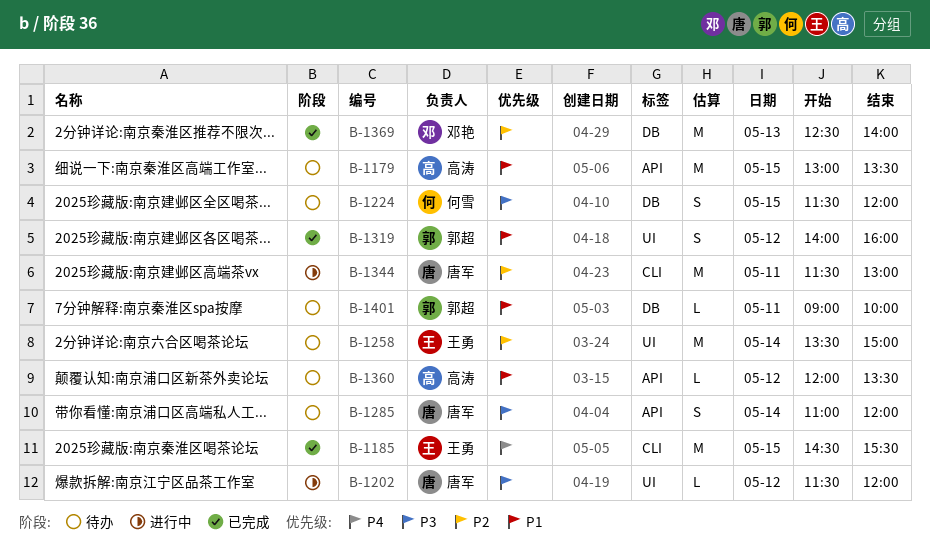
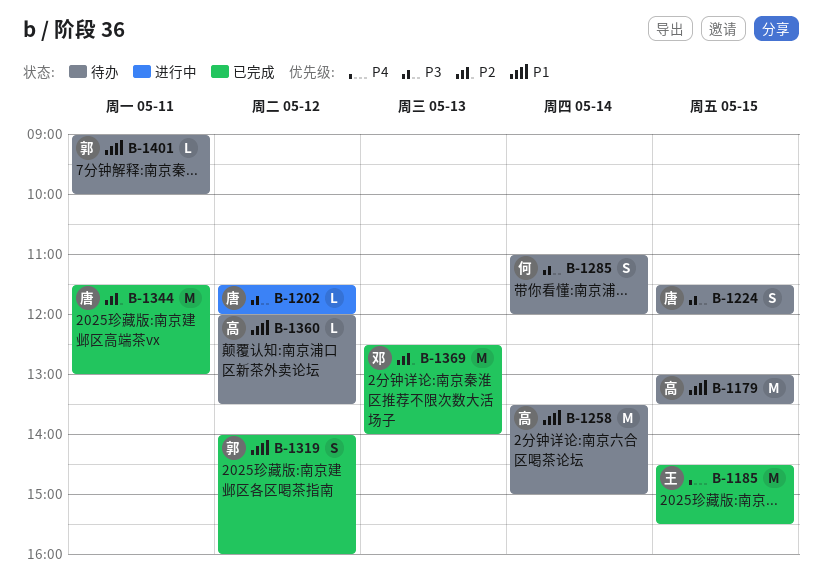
B-1224, owner: 何雪 -> 唐军
B-1258, owner: 王勇 -> 高涛
B-1258, priority: P2 -> P1
B-1285, owner: 唐军 -> 何雪
B-1344, status: 进行中 -> 已完成

